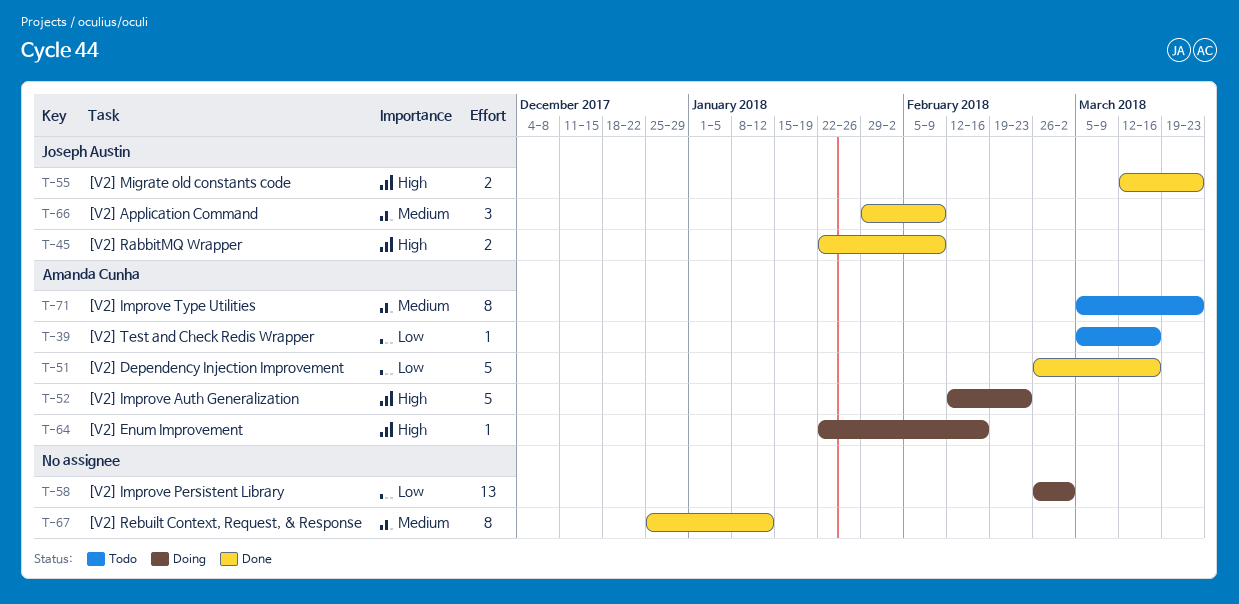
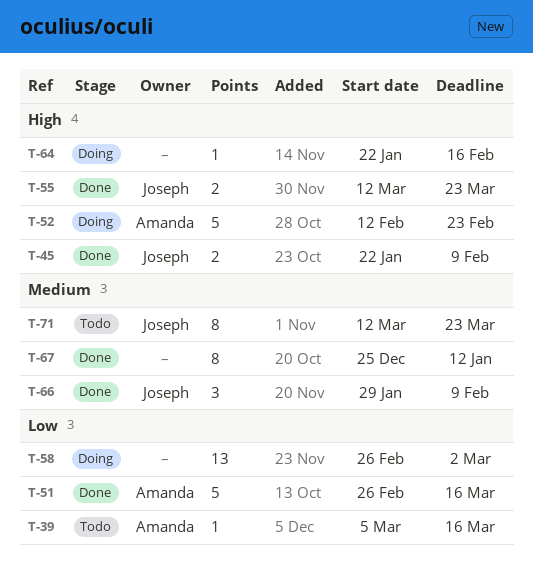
T-64, owner: Amanda Cunha -> none
T-71, owner: Amanda Cunha -> Joseph Austin
T-71, start: Mar 5 -> Mar 12

